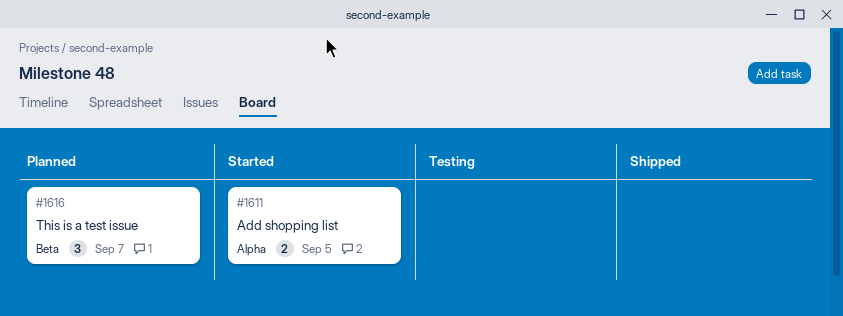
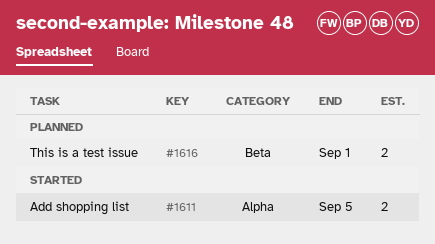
#1616, estimate: 3 -> 2
#1616, due: Sep 7 -> Sep 1

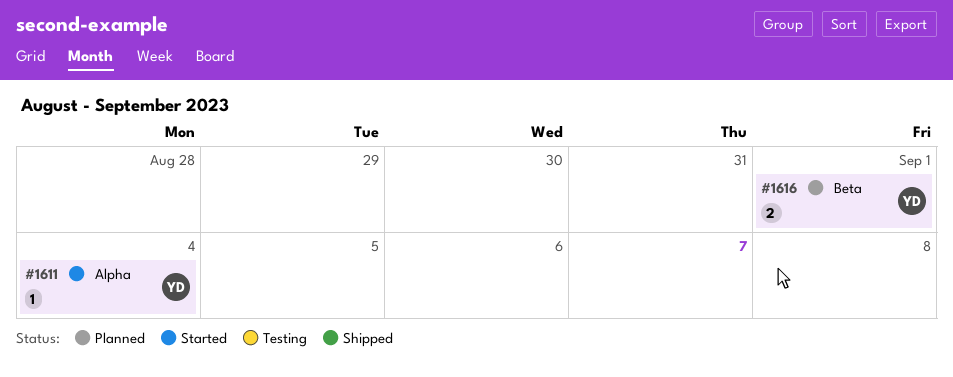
#1611, estimate: 2 -> 1
#1611, due: Sep 5 -> Sep 4

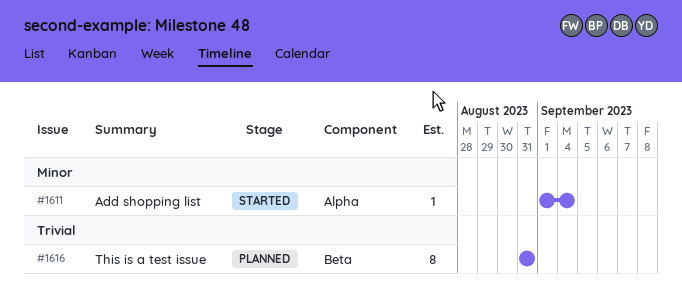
#1616, estimate: 2 -> 8
#1616, due: Sep 1 -> Aug 31

